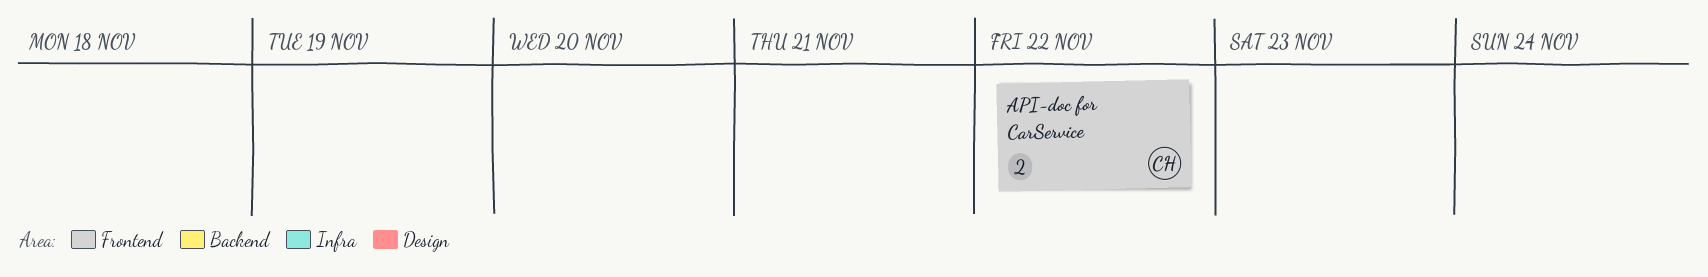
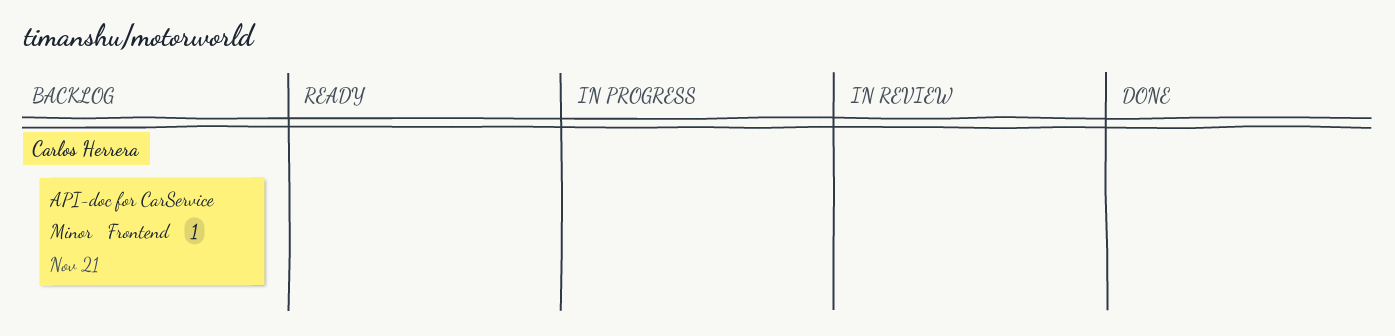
API-doc for CarService, estimate: 2 -> 1
API-doc for CarService, due: Nov 22 -> Nov 21

